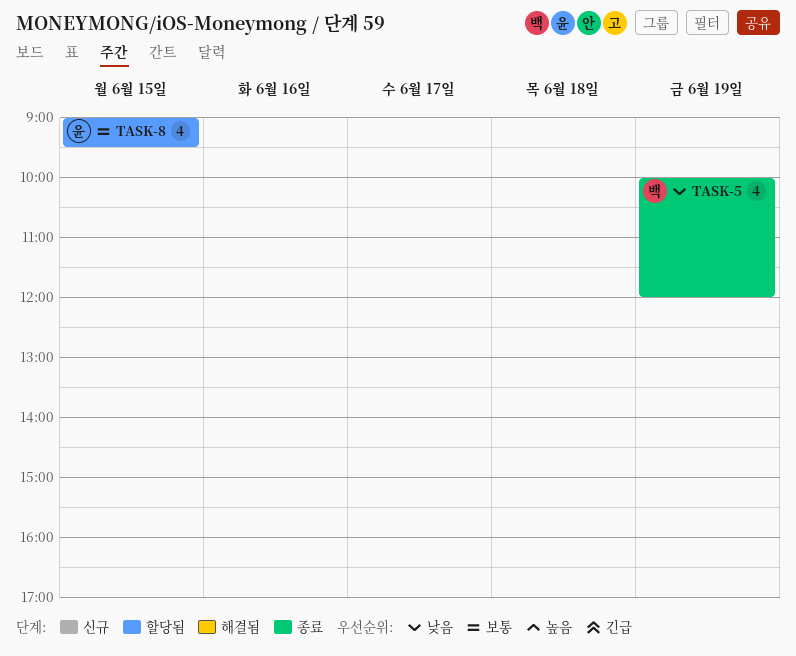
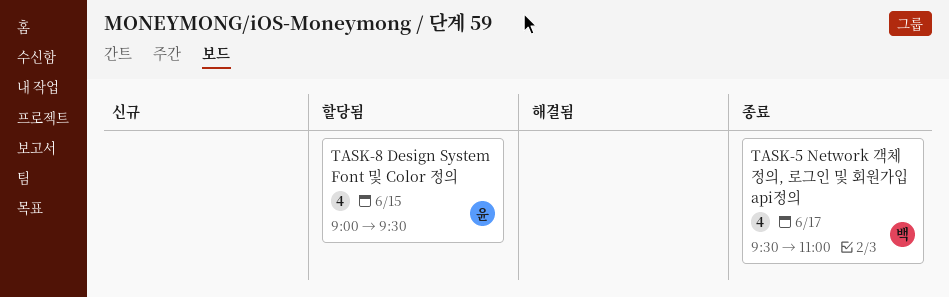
TASK-5, day: Jun 19 -> Jun 17
TASK-5, begins: 10:00 -> 09:30
TASK-5, ends: 12:00 -> 11:00

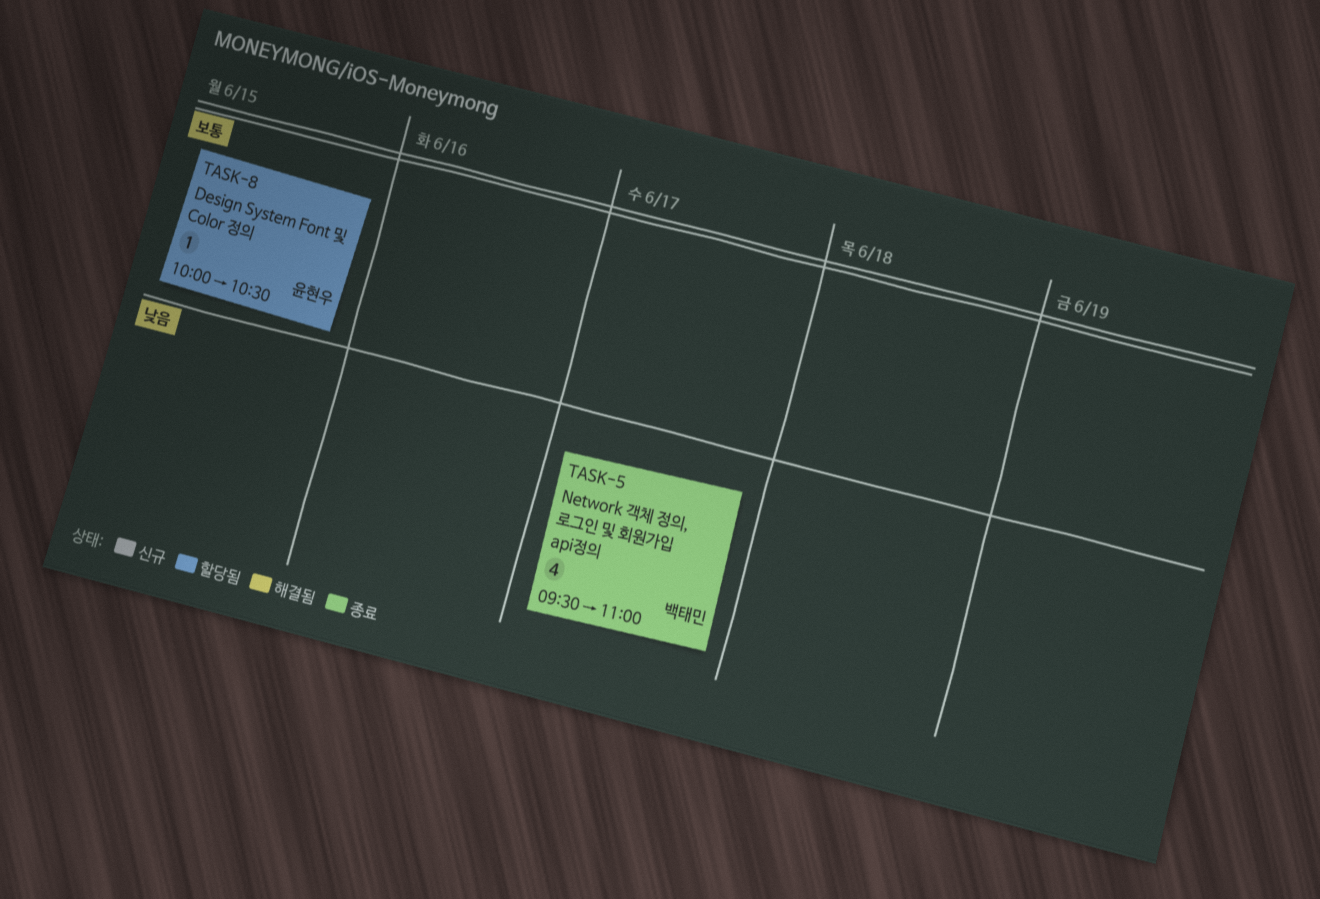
TASK-8, estimate: 4 -> 1
TASK-8, begins: 09:00 -> 10:00
TASK-8, ends: 09:30 -> 10:30

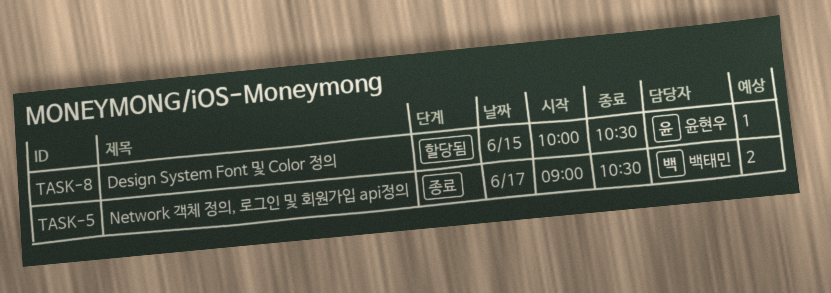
TASK-5, estimate: 4 -> 2
TASK-5, begins: 09:30 -> 09:00
TASK-5, ends: 11:00 -> 10:30

